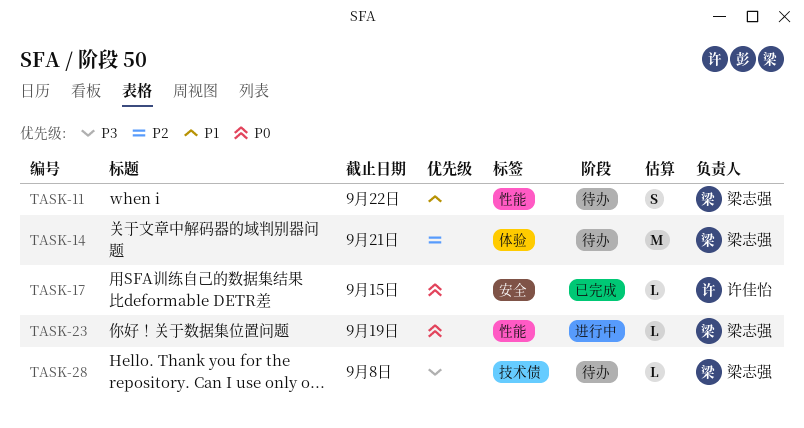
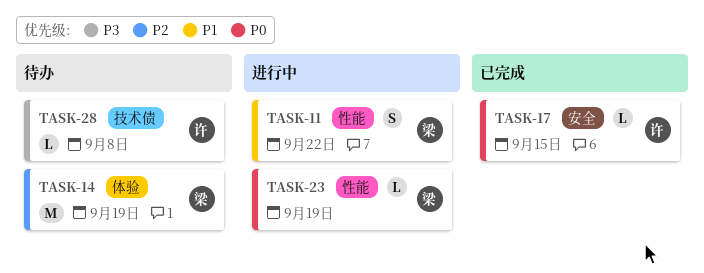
TASK-11, status: 待办 -> 进行中
TASK-14, due: Sep 21 -> Sep 19
TASK-28, owner: 梁志强 -> 许佳怡

